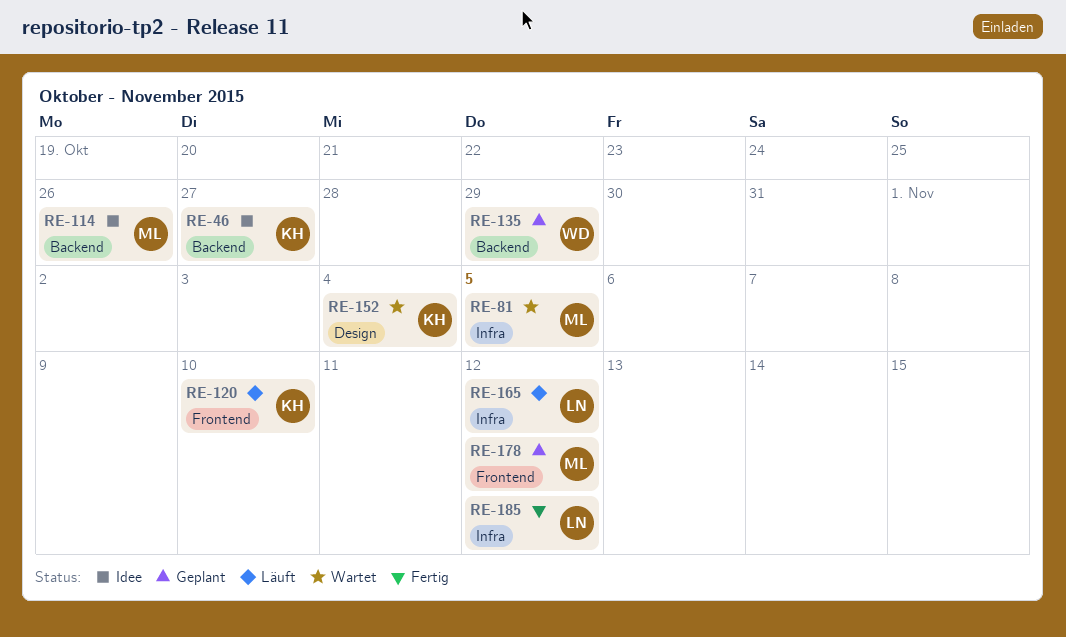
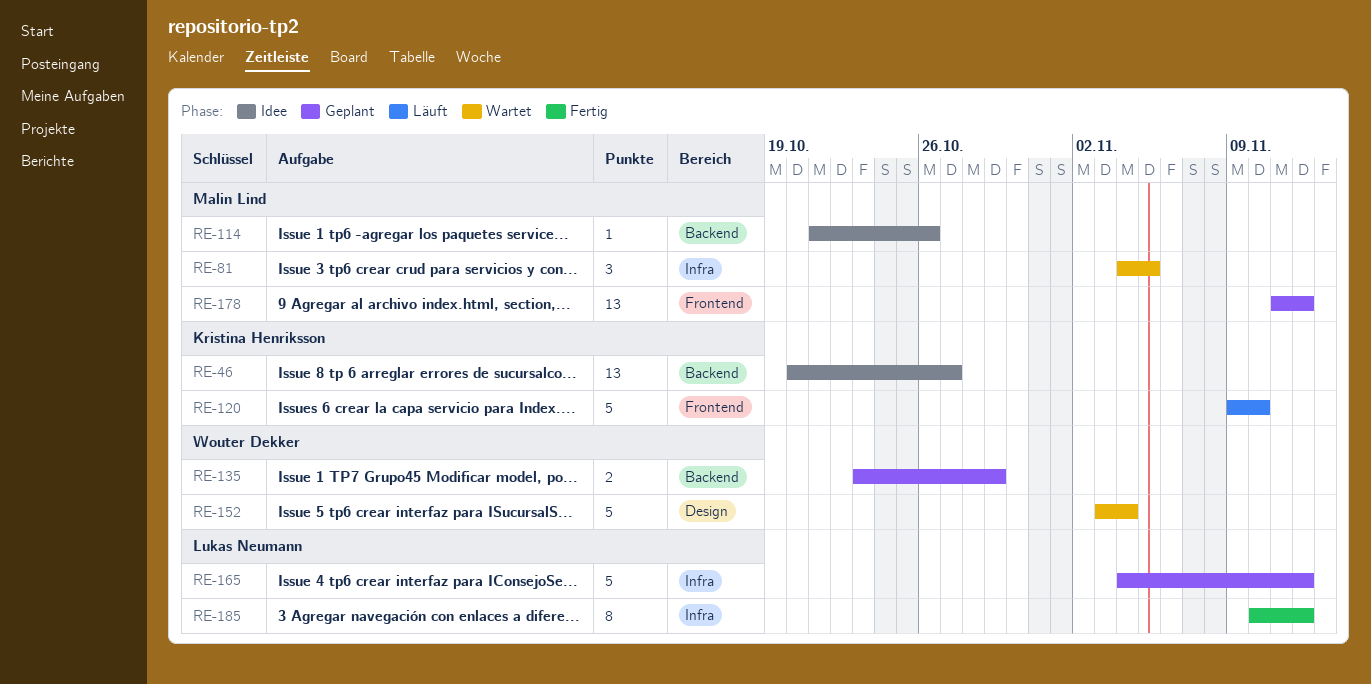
RE-152, owner: Kristina Henriksson -> Wouter Dekker
RE-165, status: Läuft -> Geplant

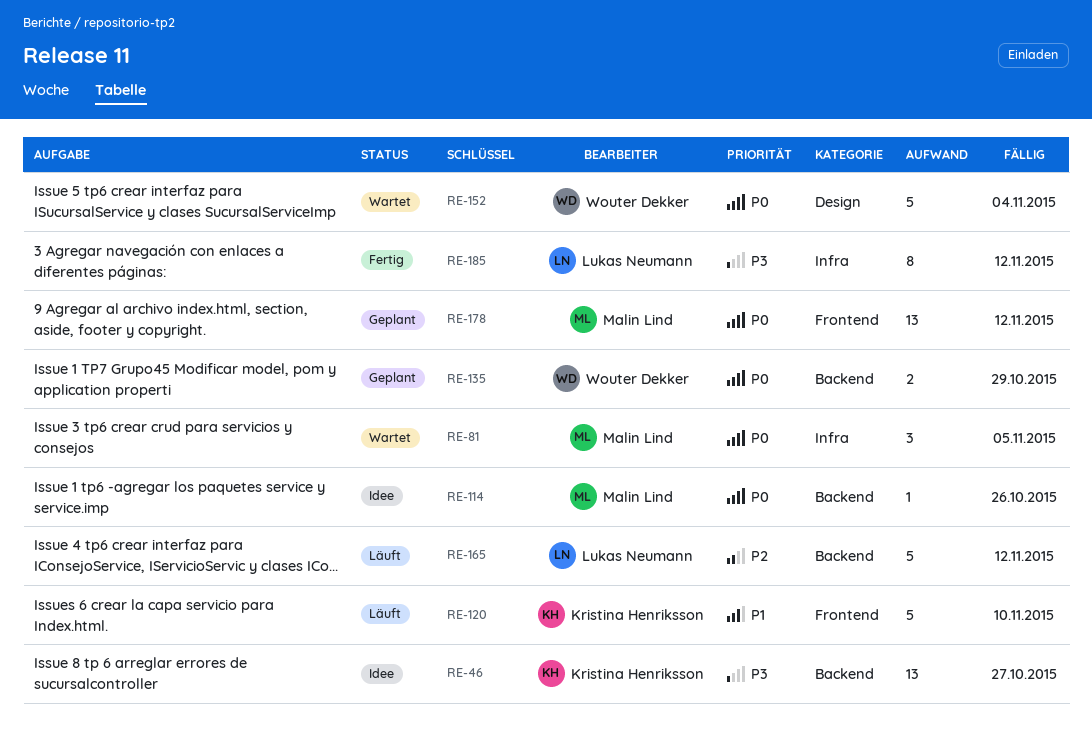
RE-165, status: Geplant -> Läuft
RE-165, label: Infra -> Backend

